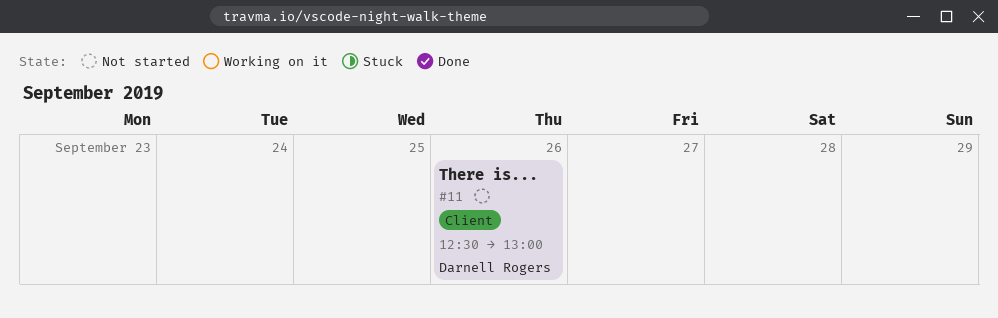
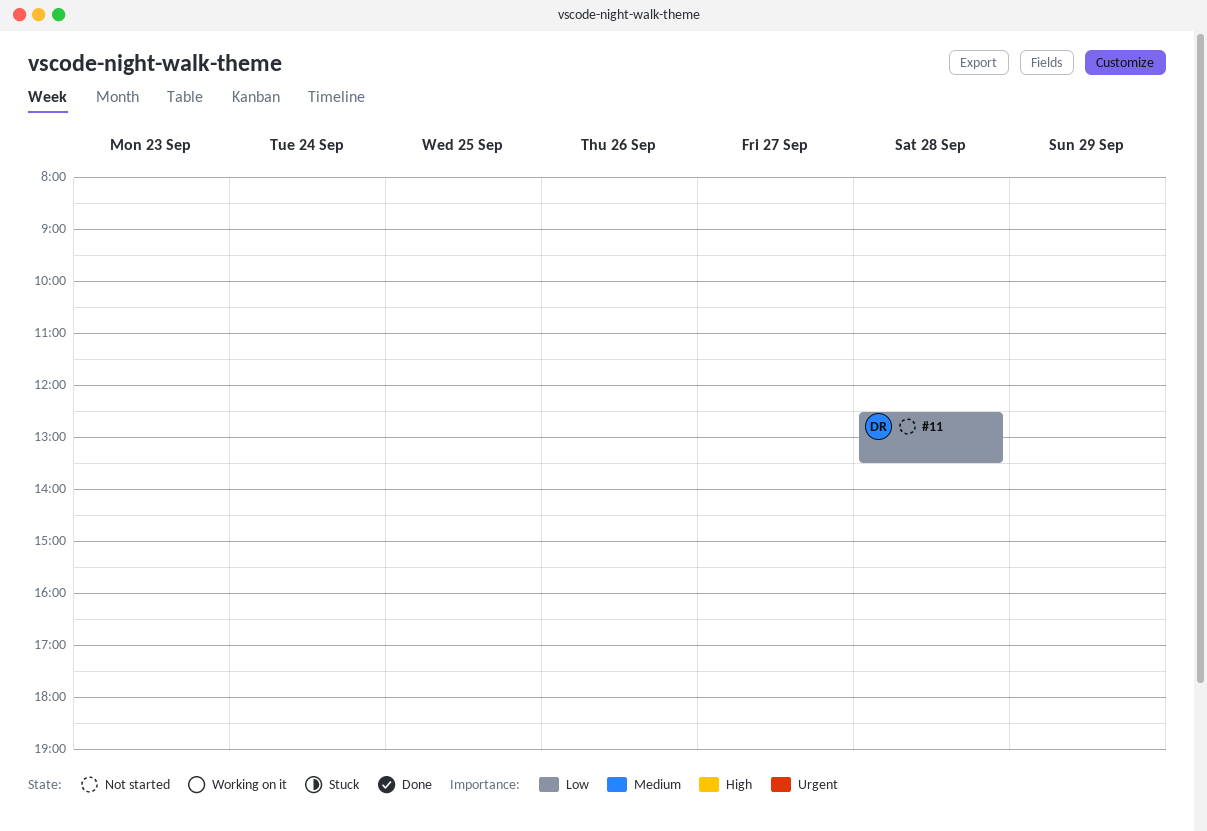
#11, day: Sep 26 -> Sep 28
#11, ends: 13:00 -> 13:30

